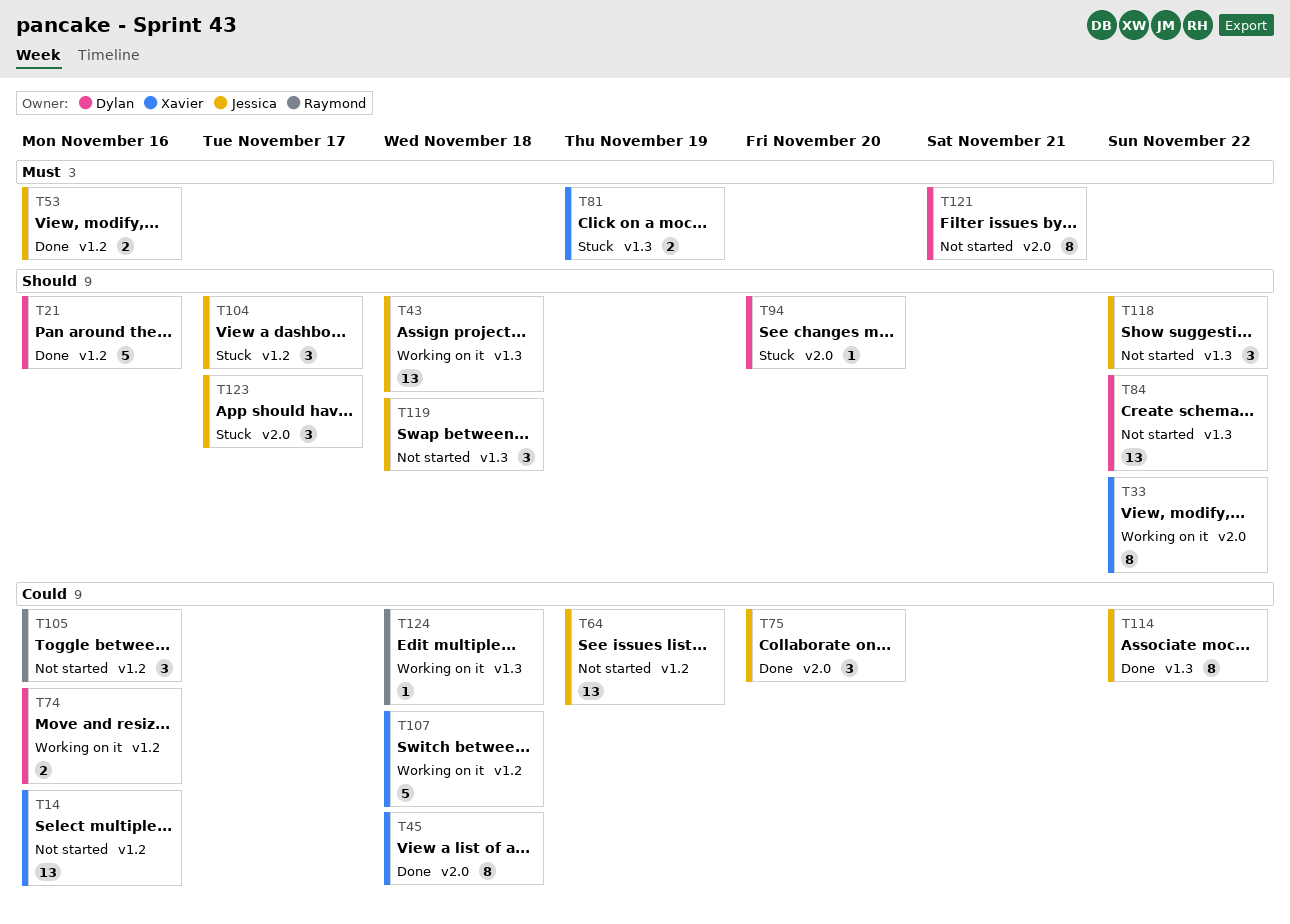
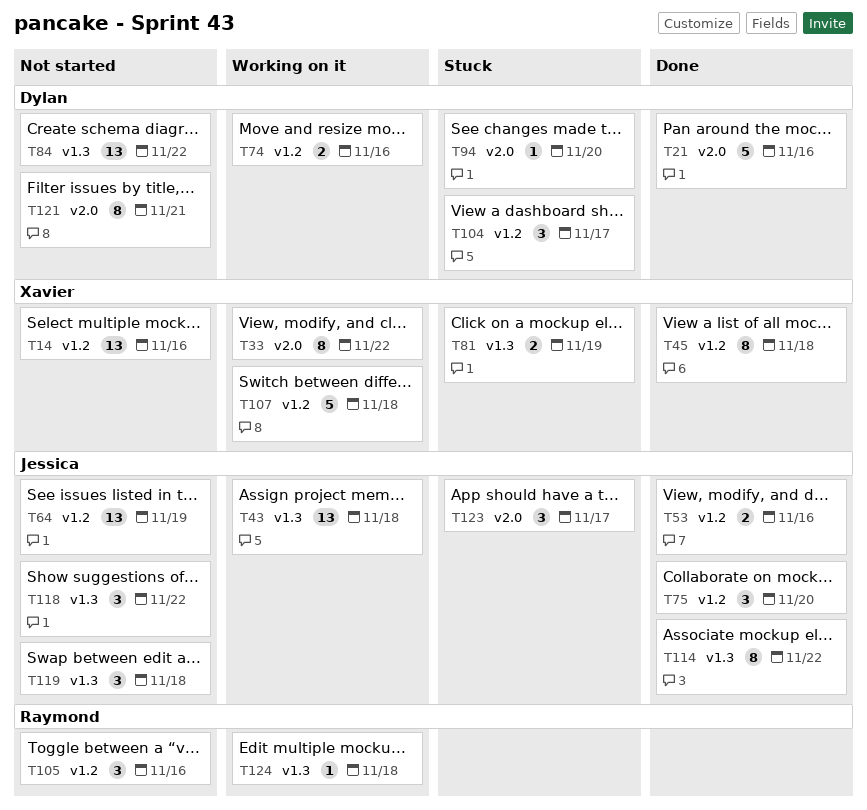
T21, label: v1.2 -> v2.0
T45, label: v2.0 -> v1.2
T75, label: v2.0 -> v1.2
T104, owner: Jessica -> Dylan

